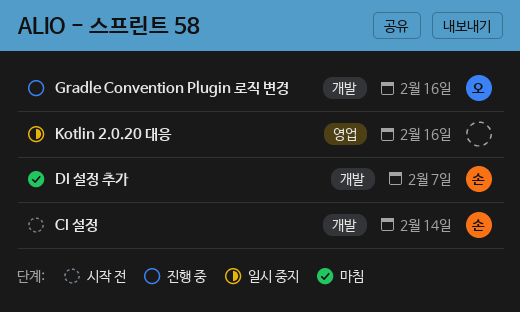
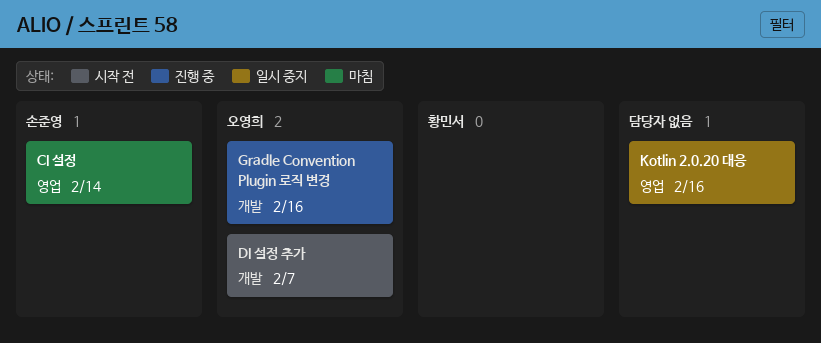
CI 설정, status: 시작 전 -> 마침
CI 설정, label: 개발 -> 영업
DI 설정 추가, status: 마침 -> 시작 전
DI 설정 추가, owner: 손준영 -> 오영희

